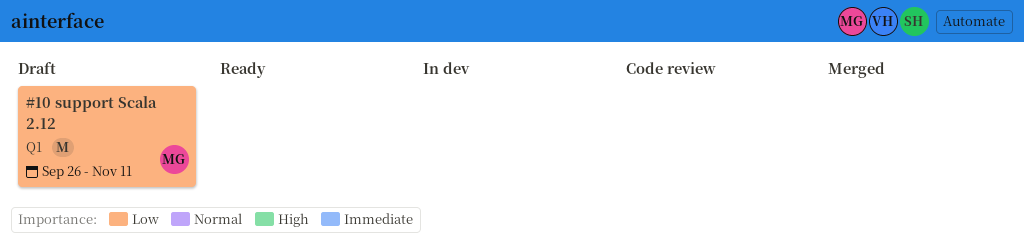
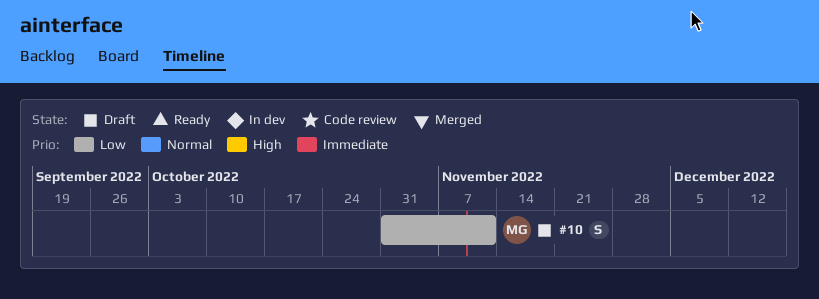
#10, estimate: M -> S
#10, start: Sep 26 -> Oct 31

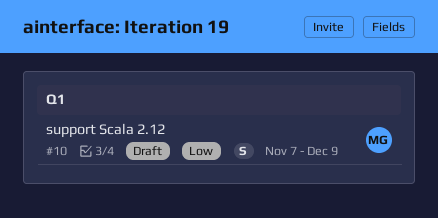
#10, start: Oct 31 -> Nov 7
#10, due: Nov 11 -> Dec 9

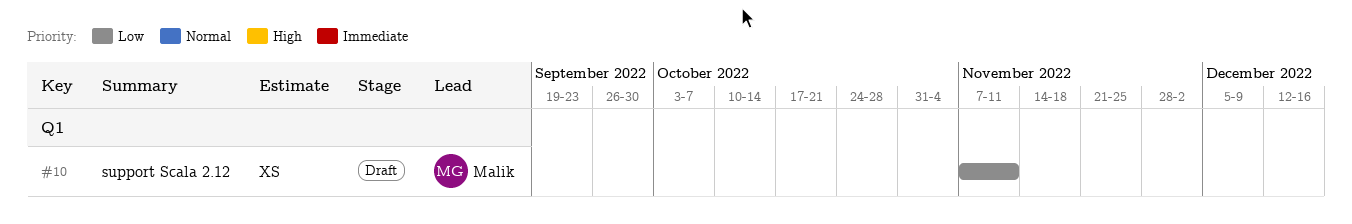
#10, estimate: S -> XS
#10, due: Dec 9 -> Nov 11

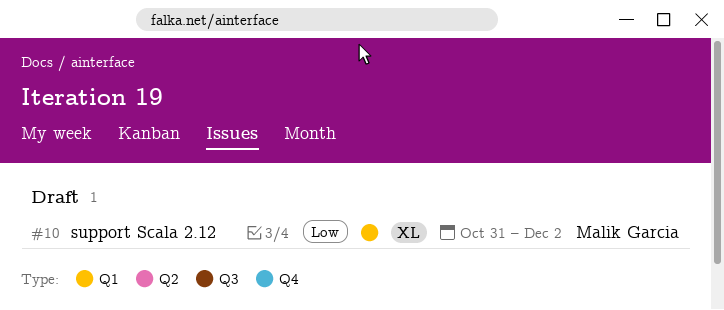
#10, estimate: XS -> XL
#10, start: Nov 7 -> Oct 31
#10, due: Nov 11 -> Dec 2

